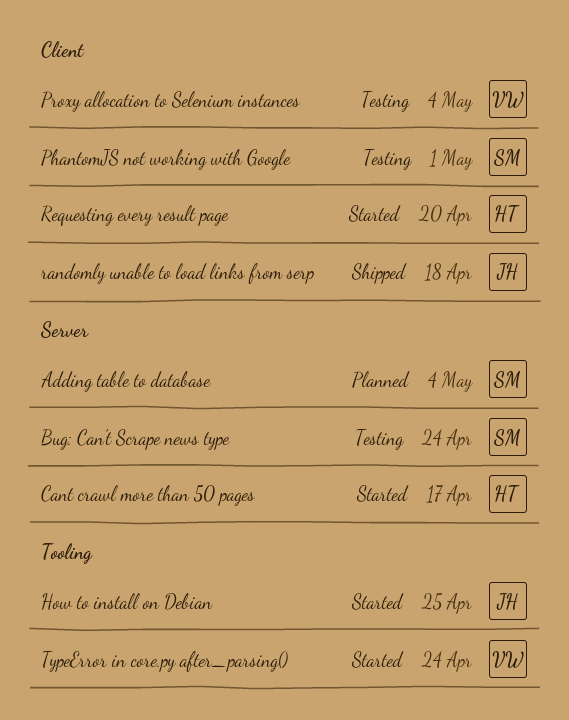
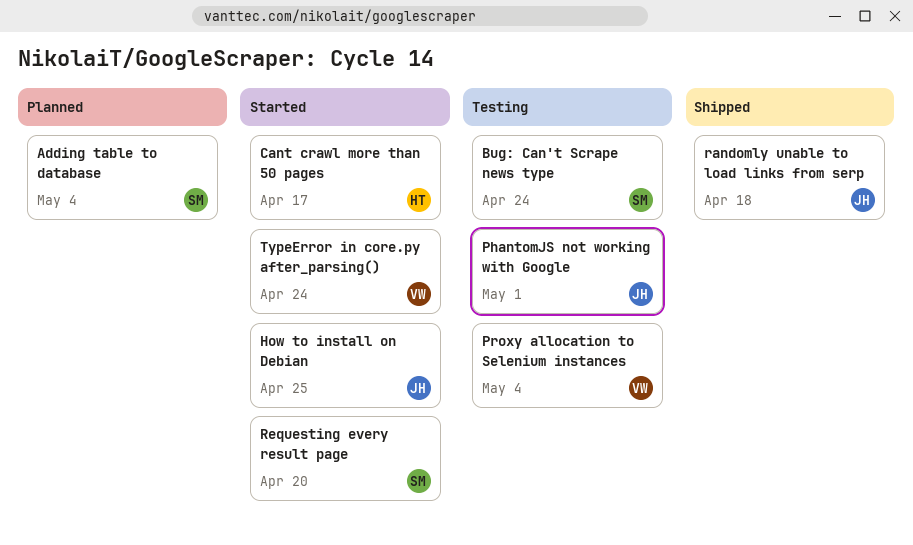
PhantomJS not working with Google, owner: SM -> JH
Requesting every result page, owner: HT -> SM

